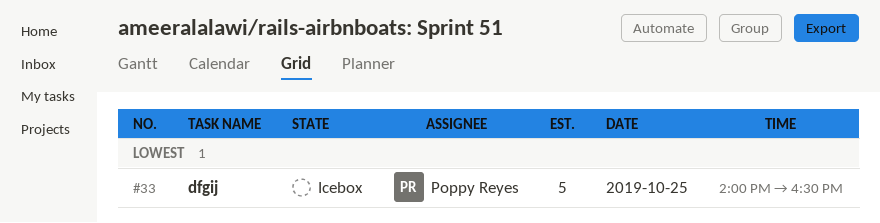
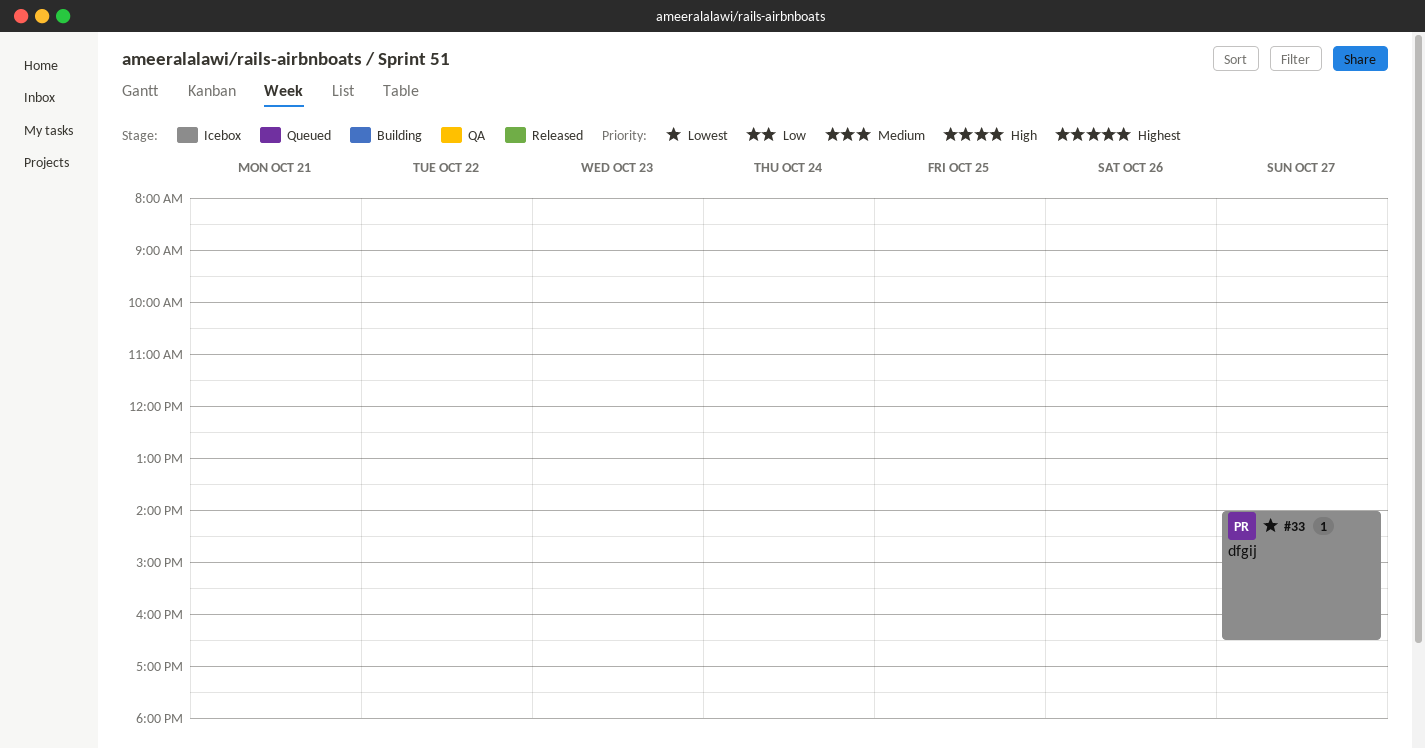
#33, estimate: 5 -> 1
#33, day: Oct 25 -> Oct 27

